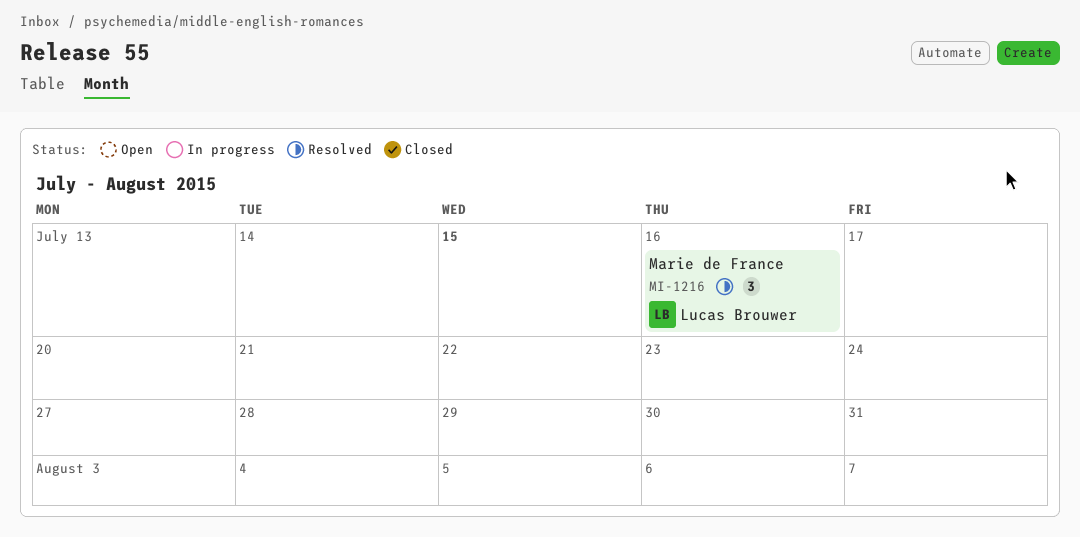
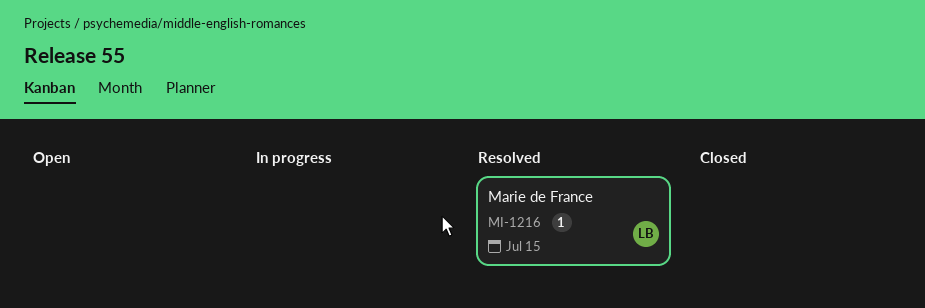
MI-1216, estimate: 3 -> 1
MI-1216, due: Jul 16 -> Jul 15

